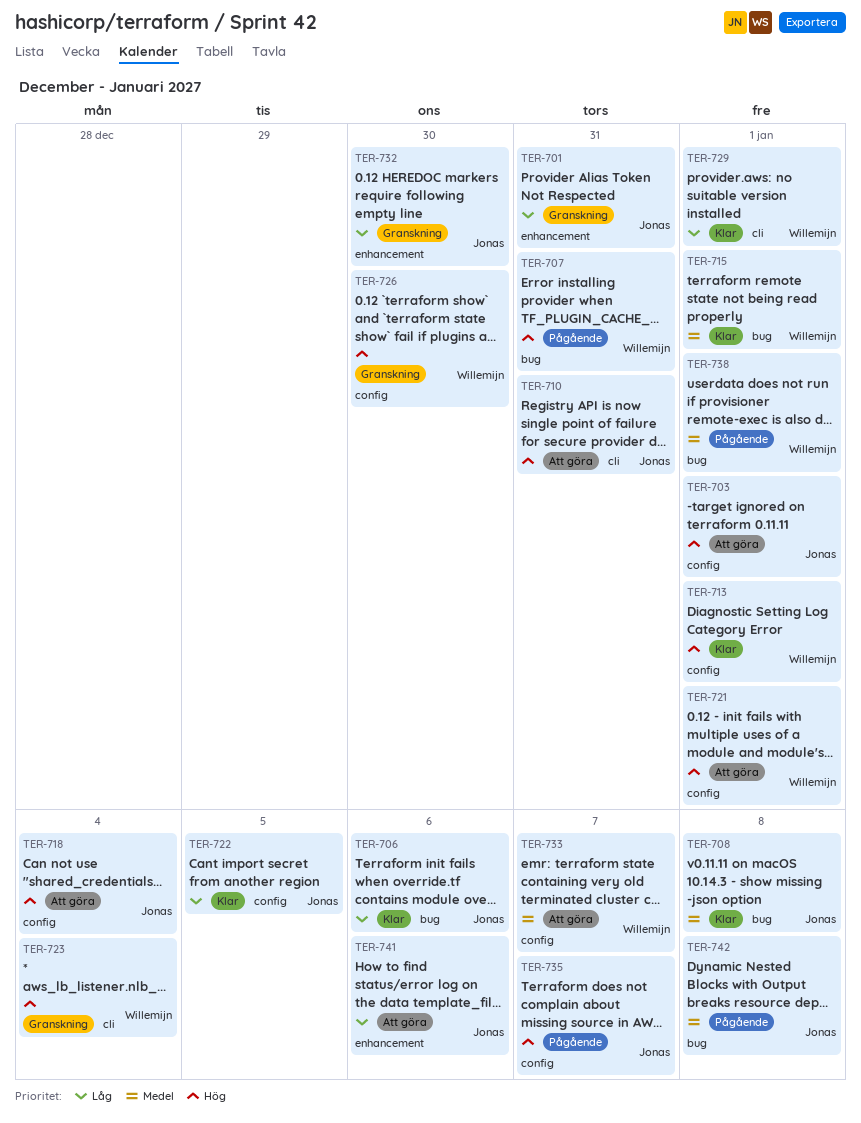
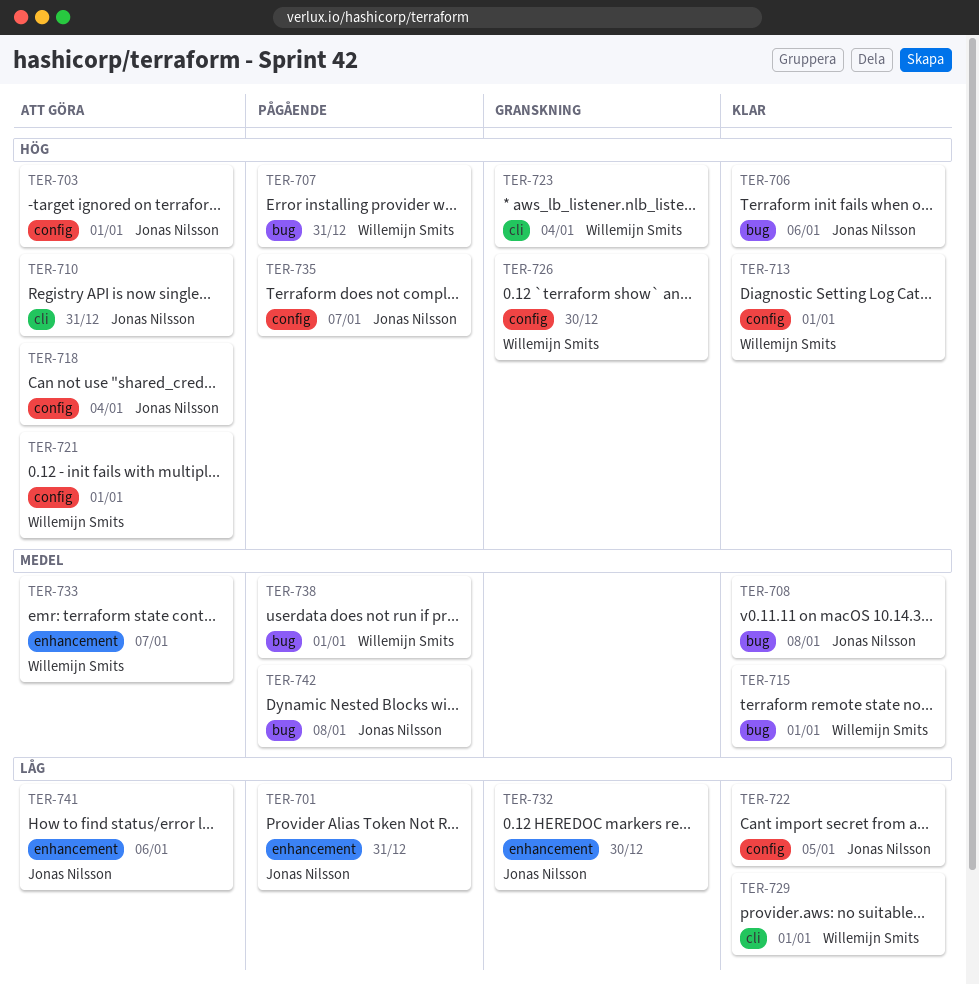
TER-701, status: Granskning -> Pågående
TER-706, priority: Låg -> Hög
TER-733, label: config -> enhancement

